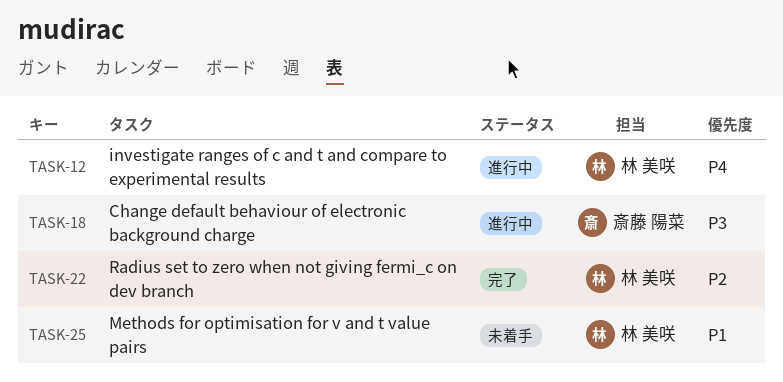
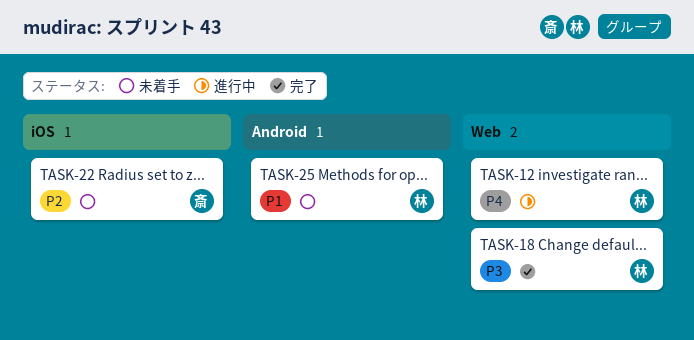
TASK-18, status: 進行中 -> 完了
TASK-18, owner: 斎藤 陽菜 -> 林 美咲
TASK-22, status: 完了 -> 未着手
TASK-22, owner: 林 美咲 -> 斎藤 陽菜

